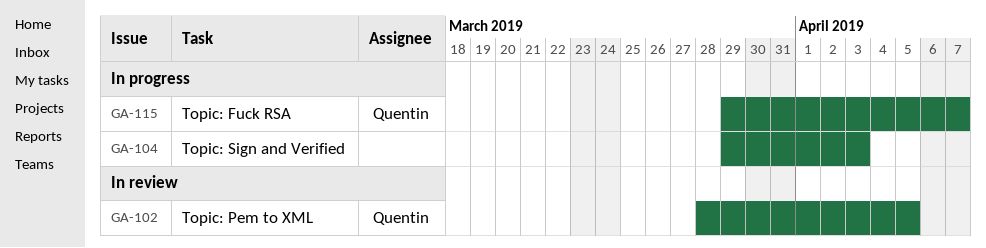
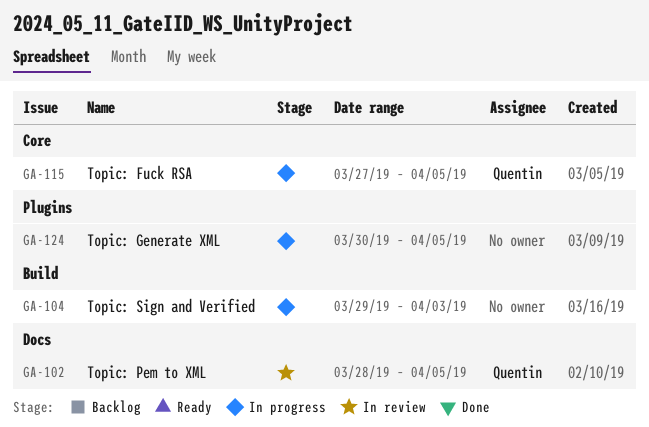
GA-115, start: Mar 29 -> Mar 27
GA-115, due: Apr 7 -> Apr 5
GA-124: none -> present

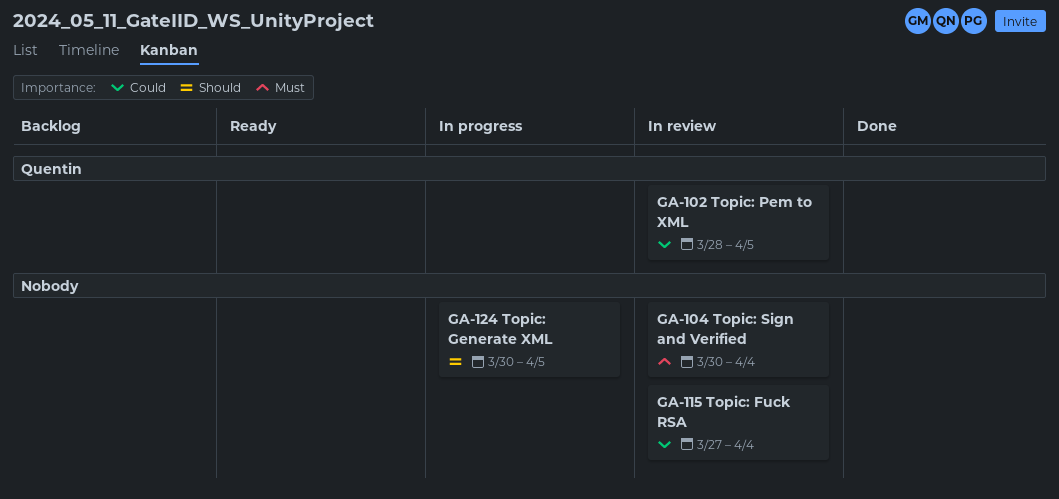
GA-104, status: In progress -> In review
GA-104, start: Mar 29 -> Mar 30
GA-104, due: Apr 3 -> Apr 4
GA-115, status: In progress -> In review
GA-115, owner: Quentin -> none
GA-115, due: Apr 5 -> Apr 4

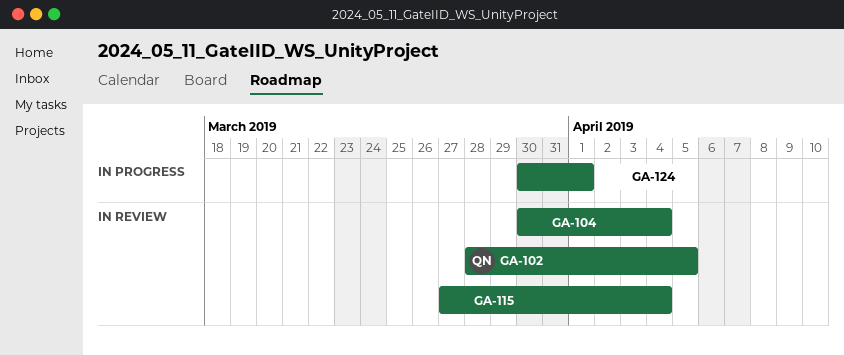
GA-124, due: Apr 5 -> Apr 1

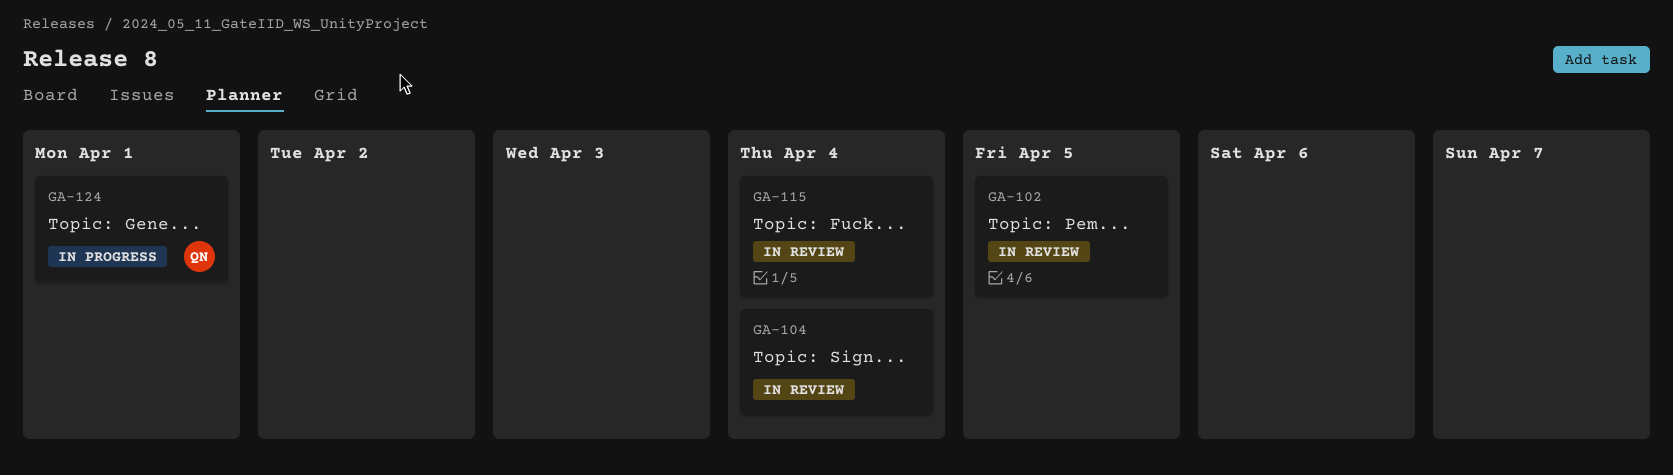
GA-102, owner: QN -> none
GA-124, owner: none -> QN

